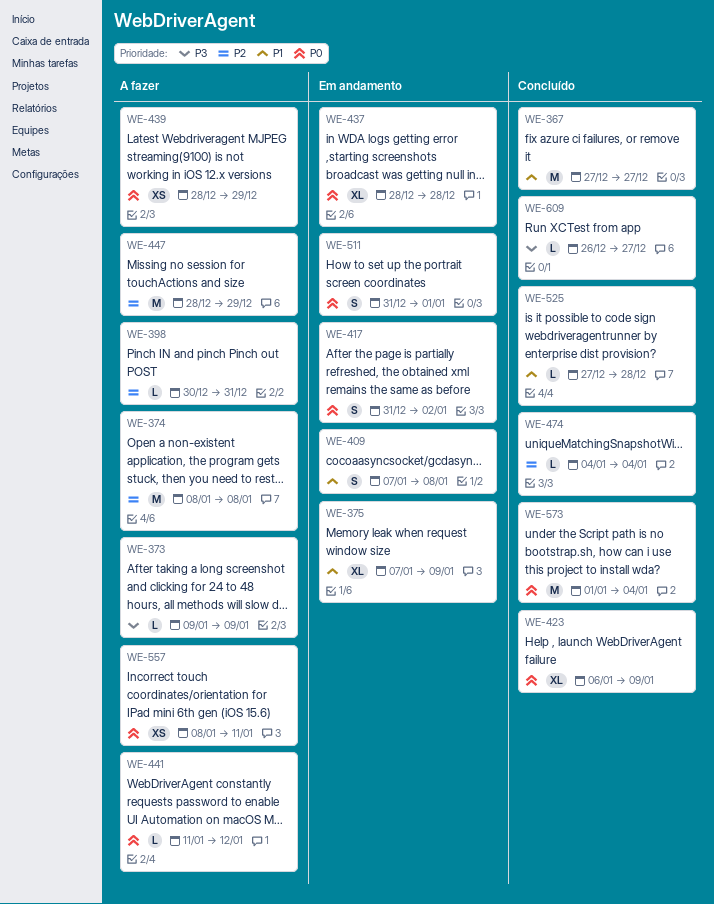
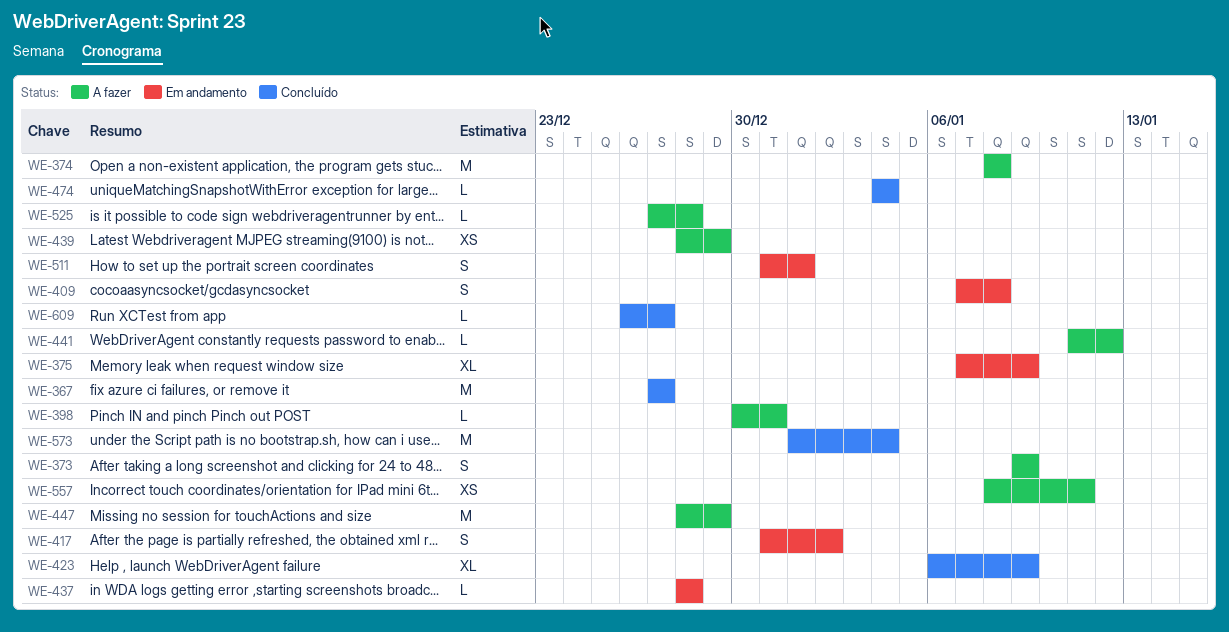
WE-373, estimate: L -> S
WE-437, estimate: XL -> L
WE-525, status: Concluído -> A fazer

